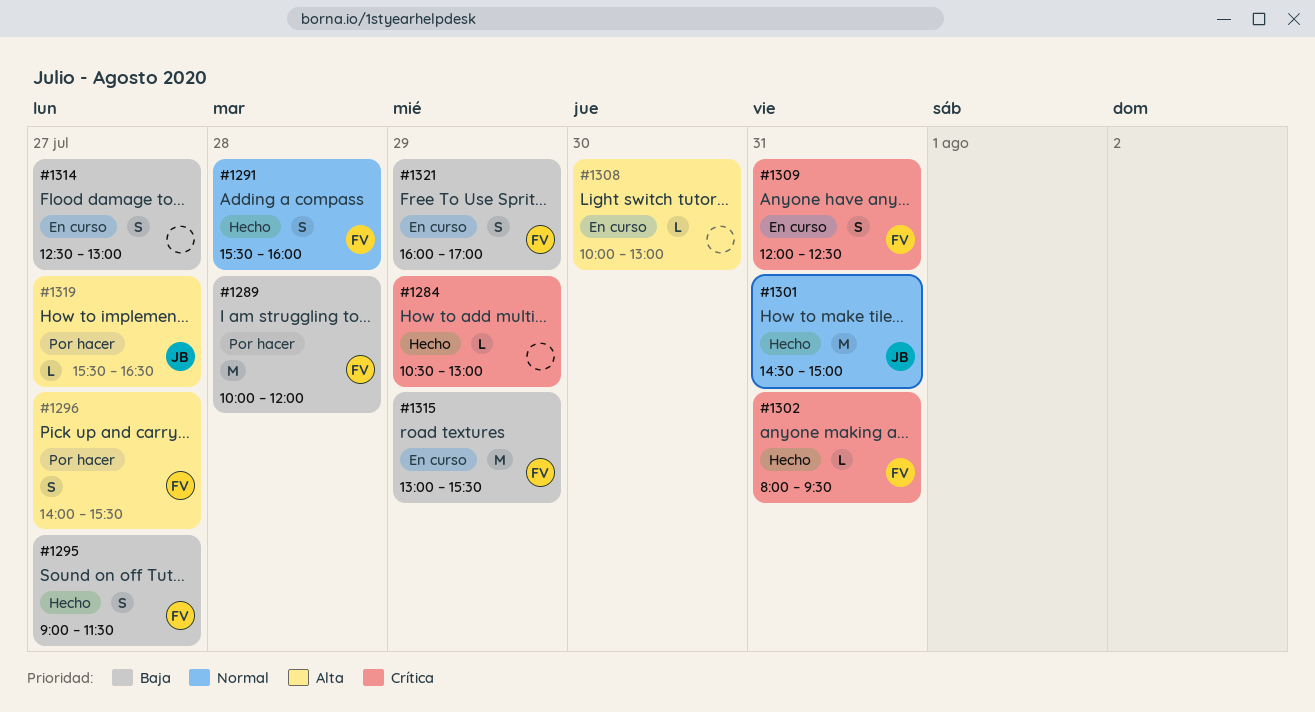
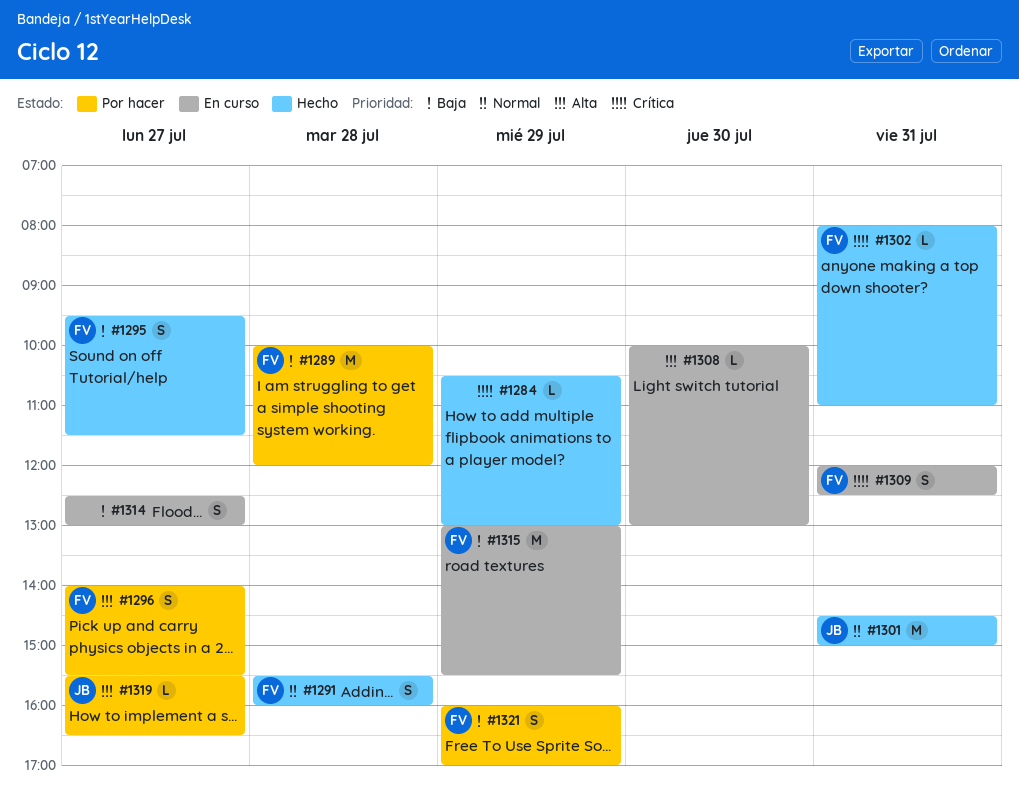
#1295, begins: 09:00 -> 09:30
#1302, ends: 09:30 -> 11:00
#1321, status: En curso -> Por hacer

